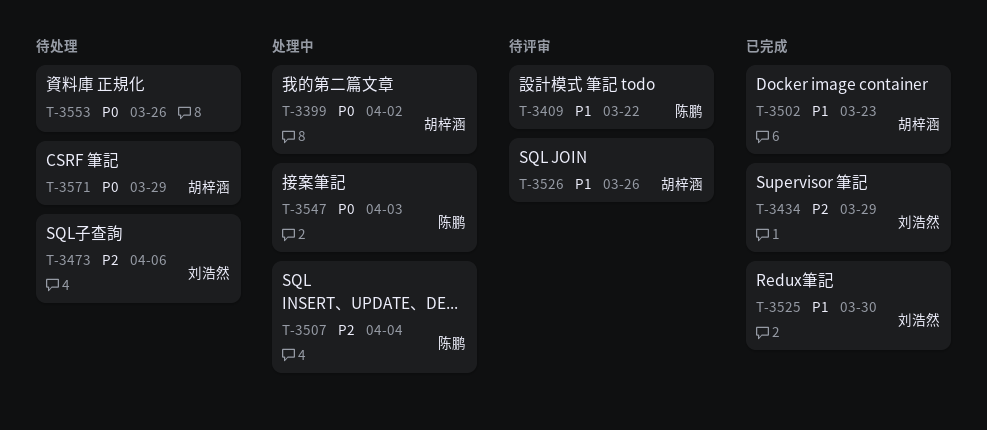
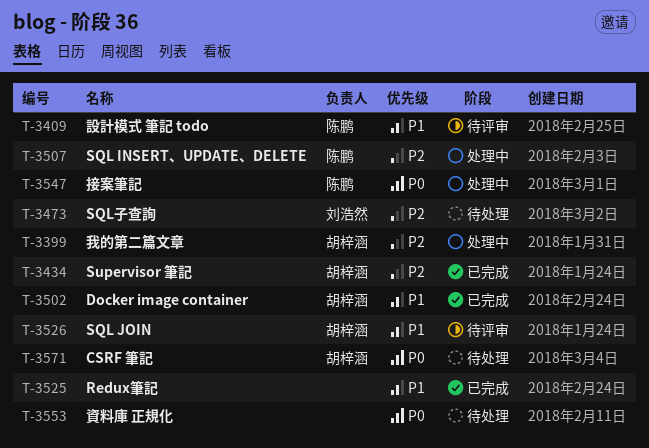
T-3399, priority: P0 -> P2
T-3434, owner: 刘浩然 -> 胡梓涵
T-3525, owner: 刘浩然 -> none

